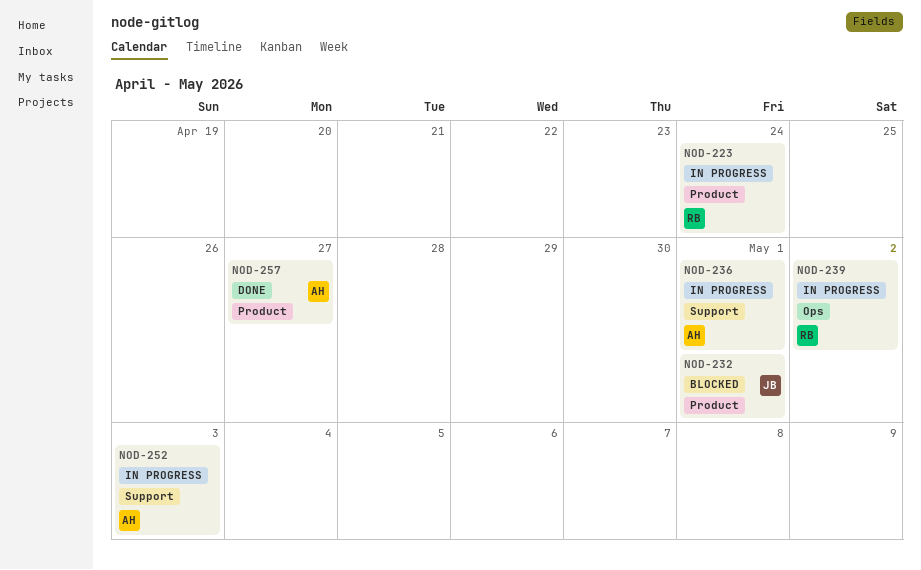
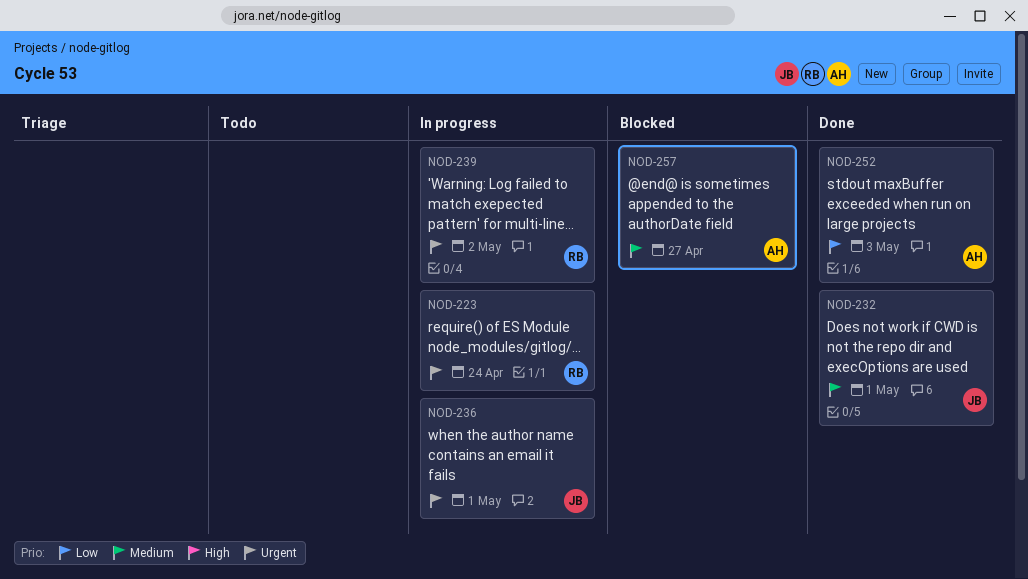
NOD-232, status: Blocked -> Done
NOD-236, owner: AH -> JB
NOD-252, status: In progress -> Done
NOD-257, status: Done -> Blocked

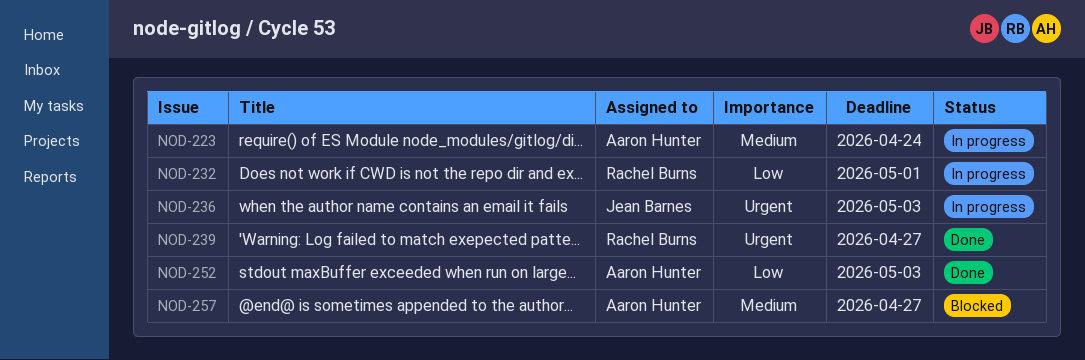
NOD-223, owner: Rachel Burns -> Aaron Hunter
NOD-223, priority: Urgent -> Medium
NOD-232, status: Done -> In progress
NOD-232, owner: Jean Barnes -> Rachel Burns
NOD-232, priority: Medium -> Low
NOD-236, due: May 1 -> May 3
NOD-239, status: In progress -> Done
NOD-239, due: May 2 -> Apr 27

